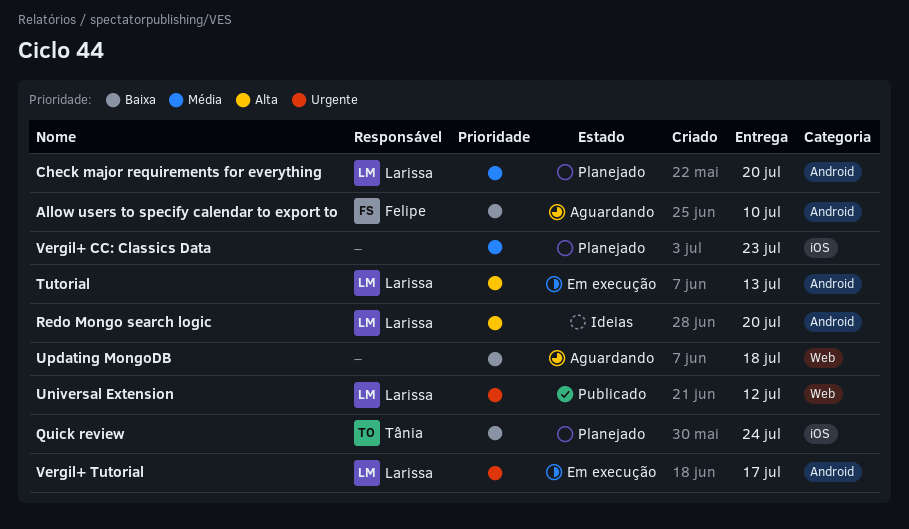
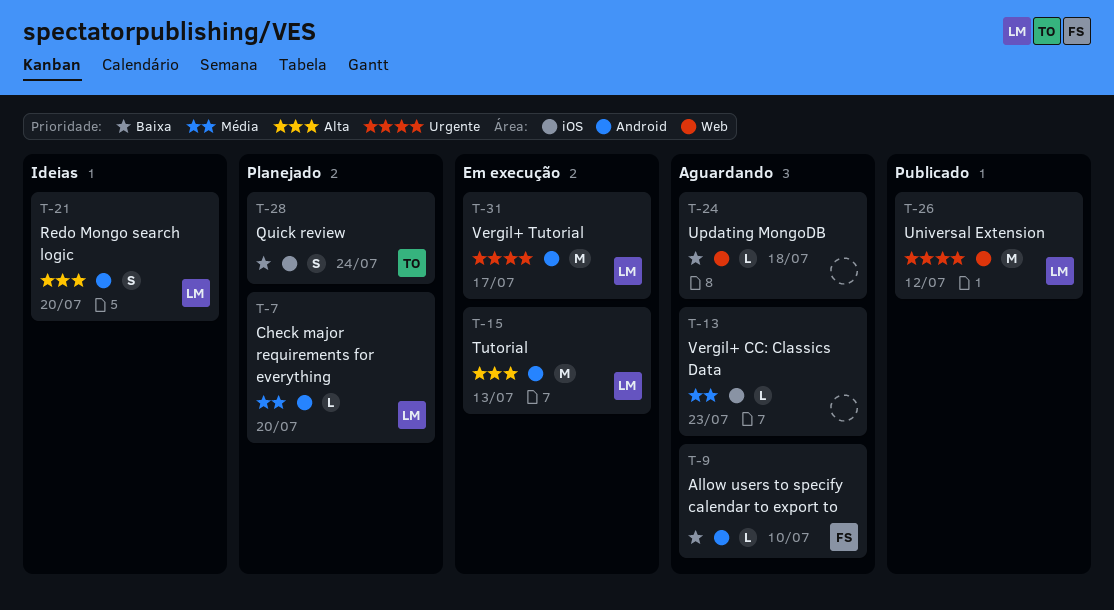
Vergil+ CC: Classics Data, status: Planejado -> Aguardando

